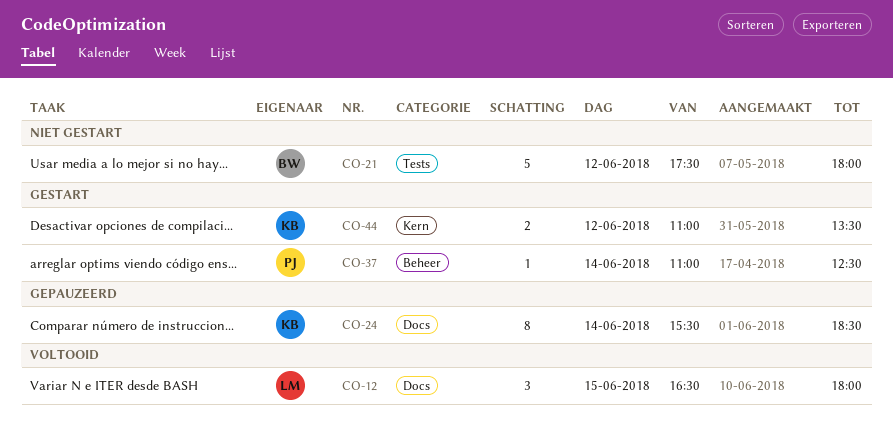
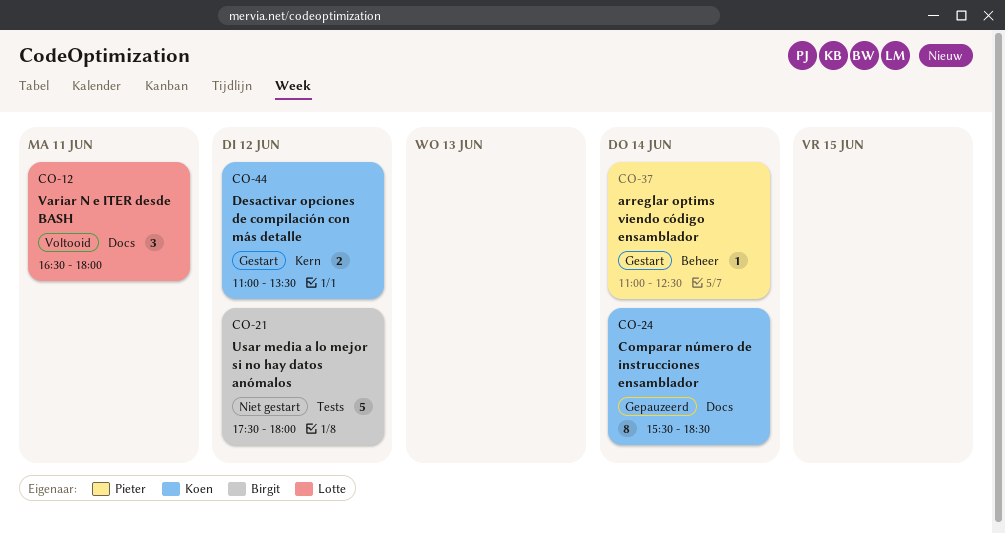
CO-12, day: Jun 15 -> Jun 11

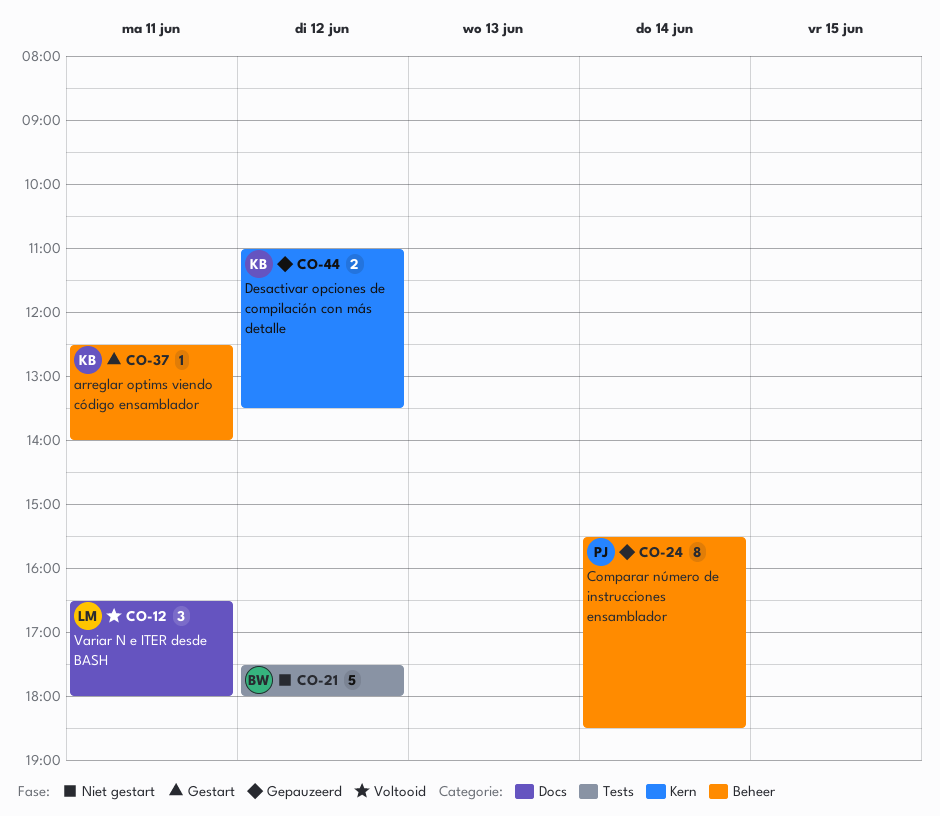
CO-24, owner: Koen -> Pieter
CO-24, label: Docs -> Beheer
CO-37, owner: Pieter -> Koen
CO-37, day: Jun 14 -> Jun 11
CO-37, begins: 11:00 -> 12:30
CO-37, ends: 12:30 -> 14:00
CO-44, status: Gestart -> Gepauzeerd

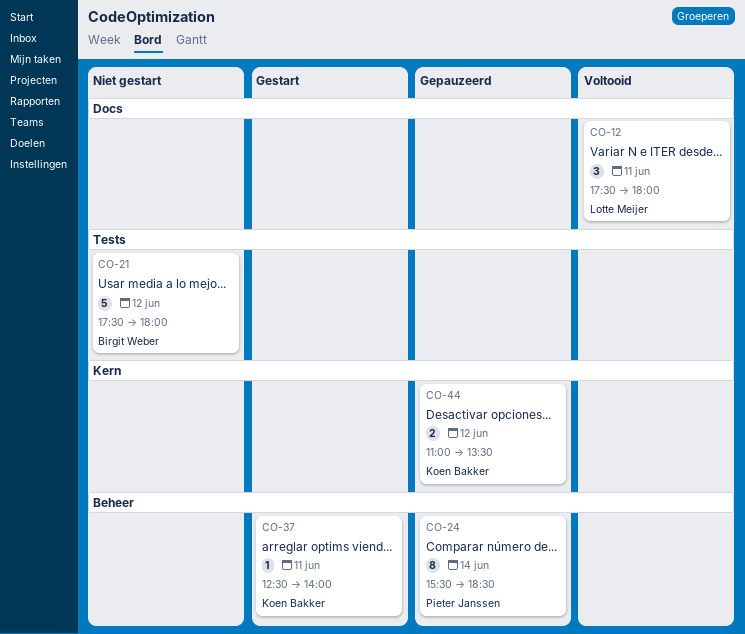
CO-12, begins: 16:30 -> 17:30

